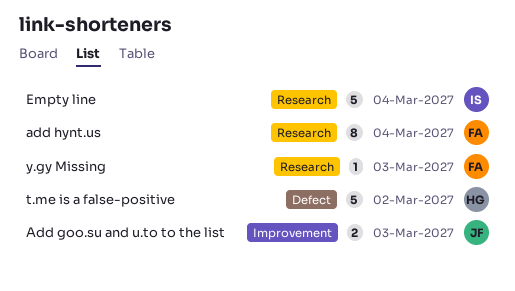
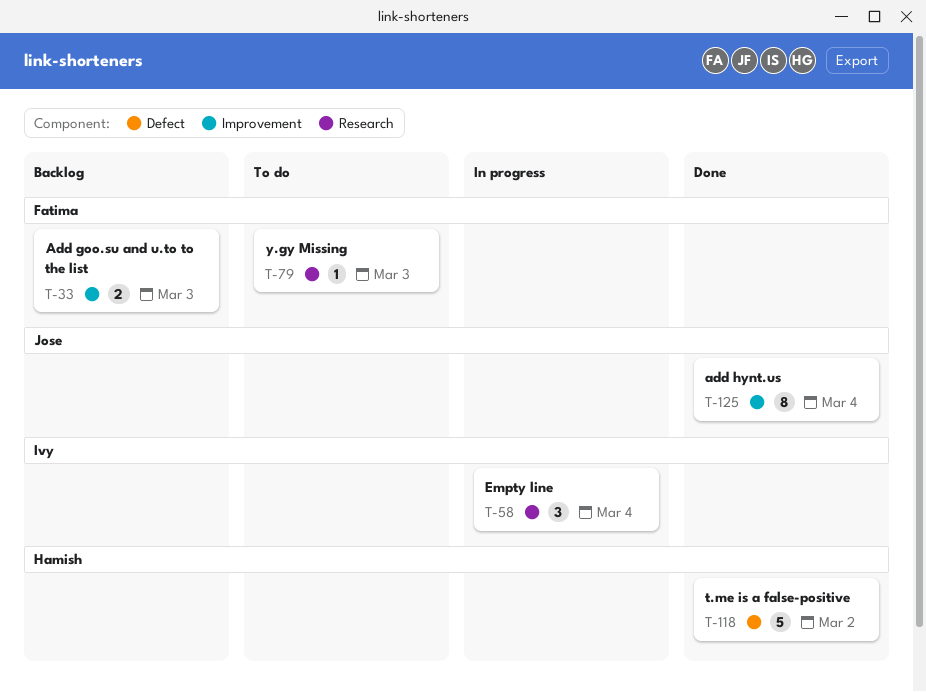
Add goo.su and u.to to the list, owner: Jose -> Fatima
add hynt.us, owner: Fatima -> Jose
add hynt.us, label: Research -> Improvement
Empty line, estimate: 5 -> 3

